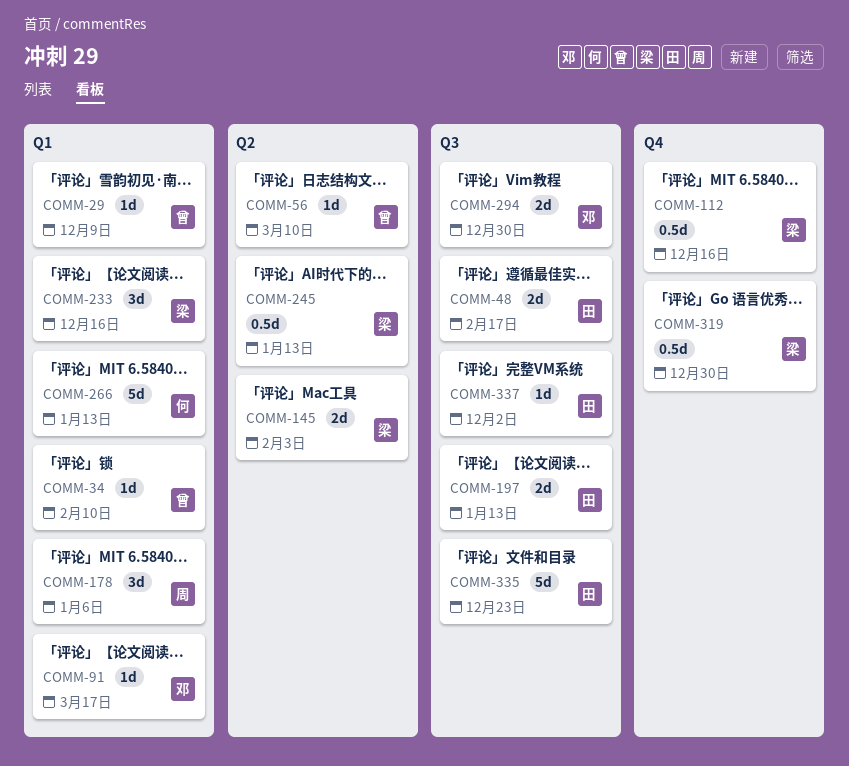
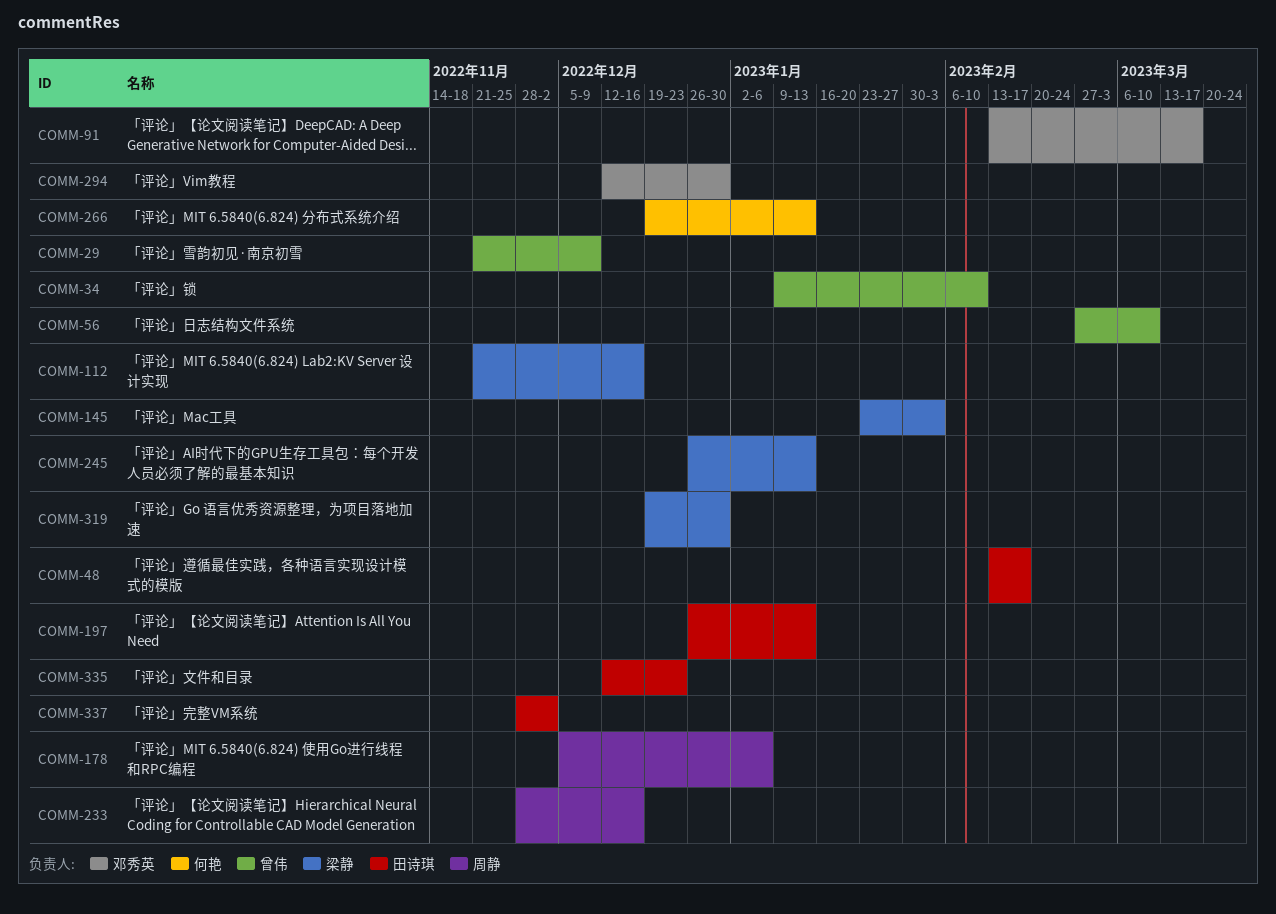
COMM-233, owner: 梁静 -> 周静

